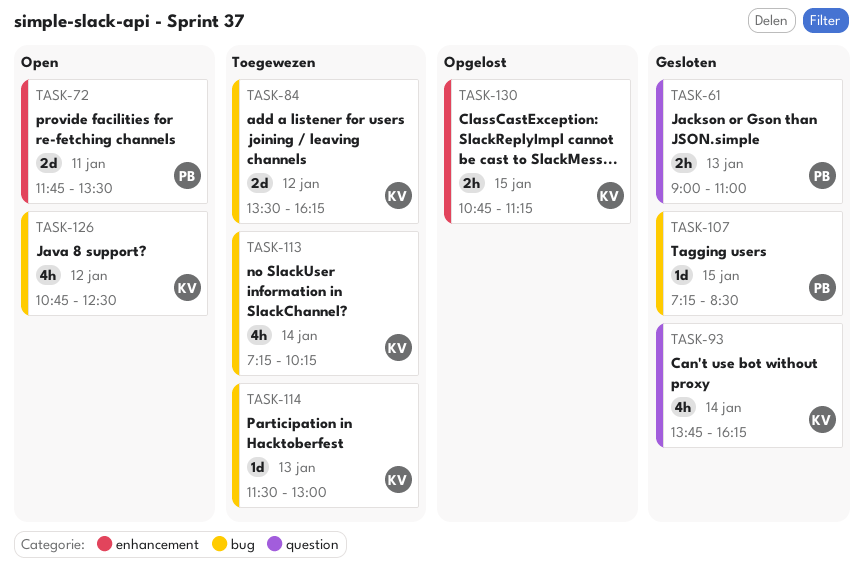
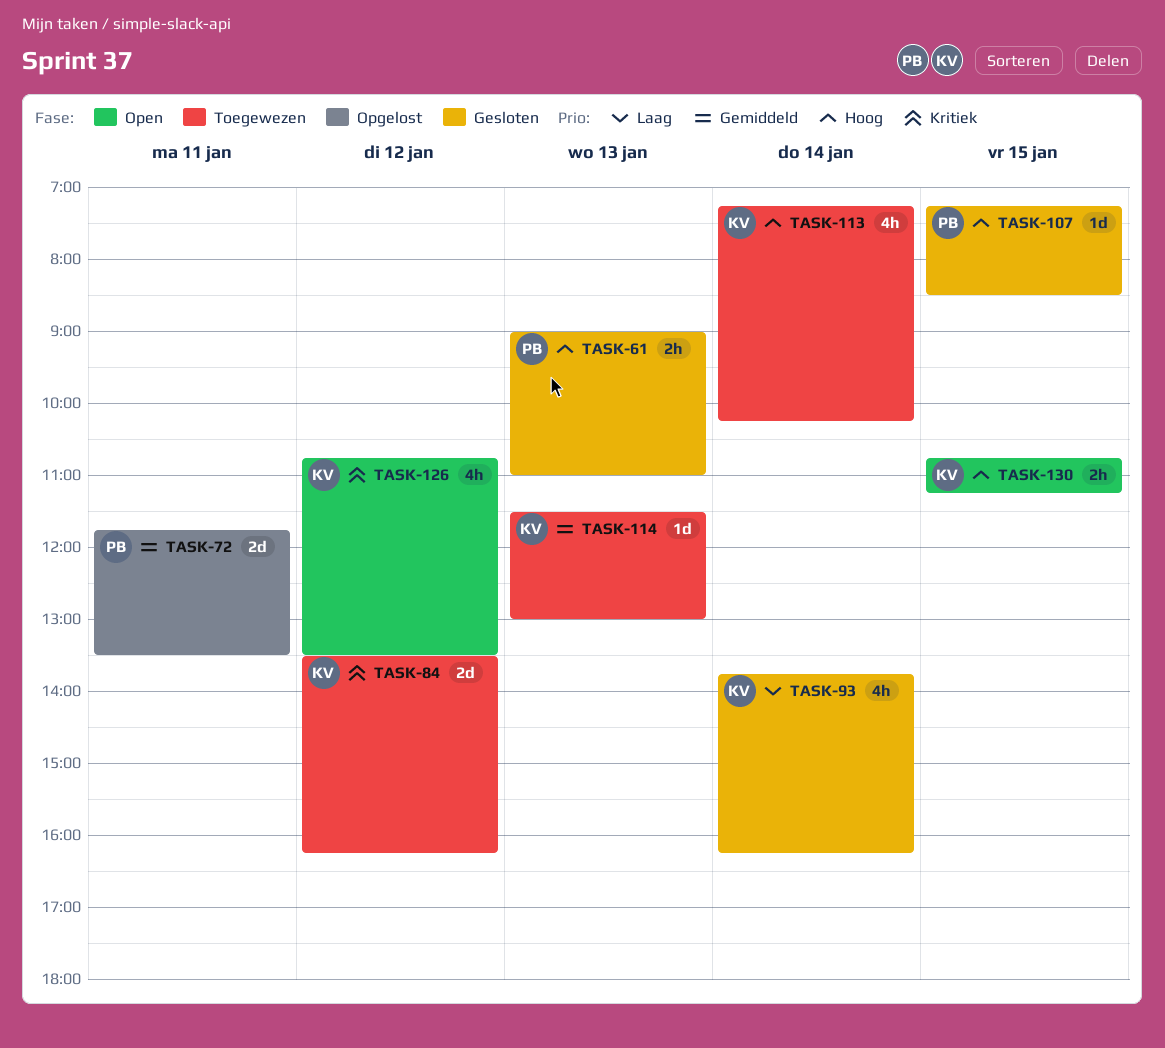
TASK-72, status: Open -> Opgelost
TASK-126, ends: 12:30 -> 13:30
TASK-130, status: Opgelost -> Open

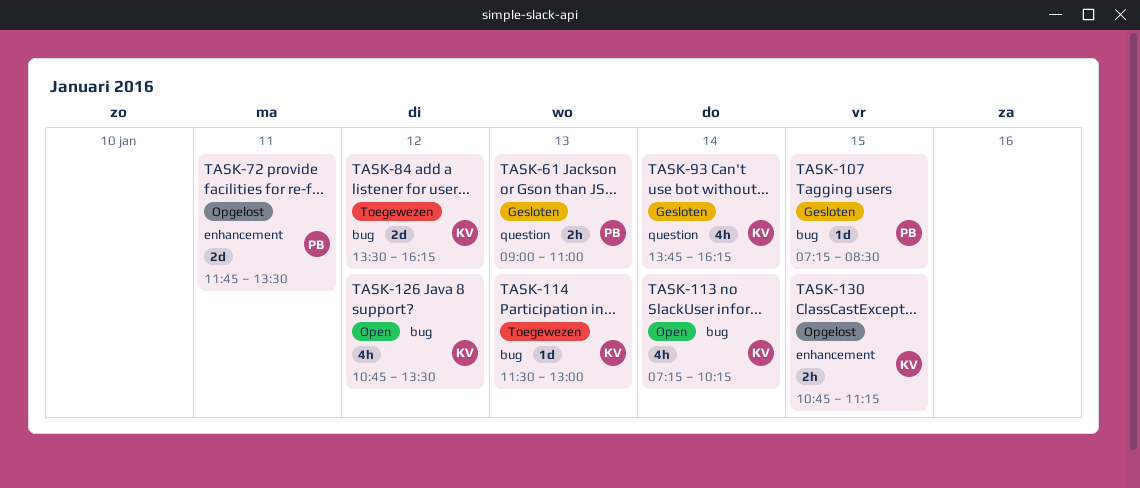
TASK-113, status: Toegewezen -> Open
TASK-130, status: Open -> Opgelost

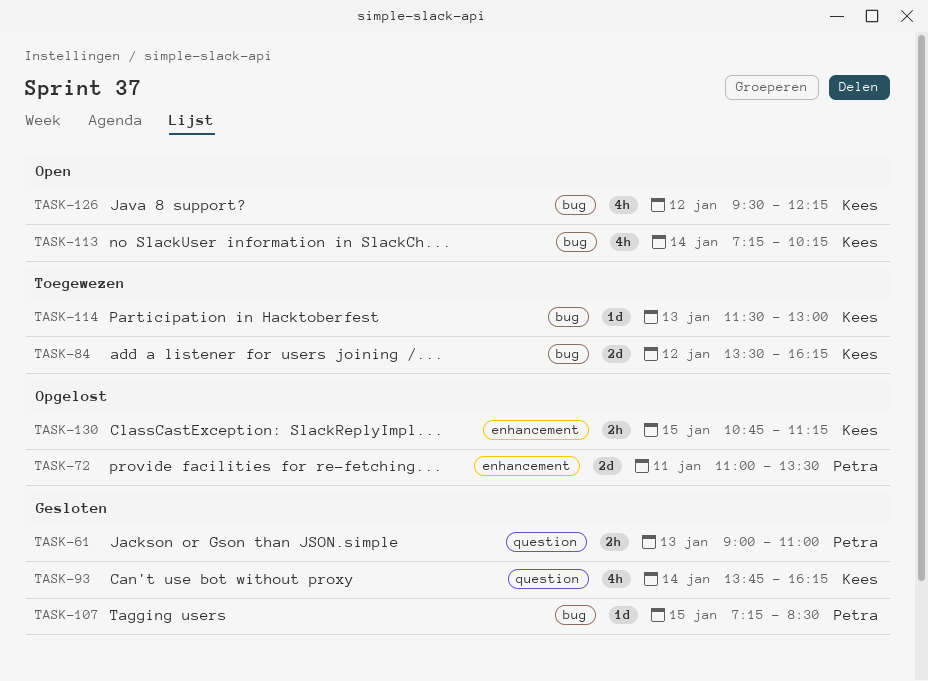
TASK-72, begins: 11:45 -> 11:00
TASK-126, begins: 10:45 -> 09:30
TASK-126, ends: 13:30 -> 12:15

